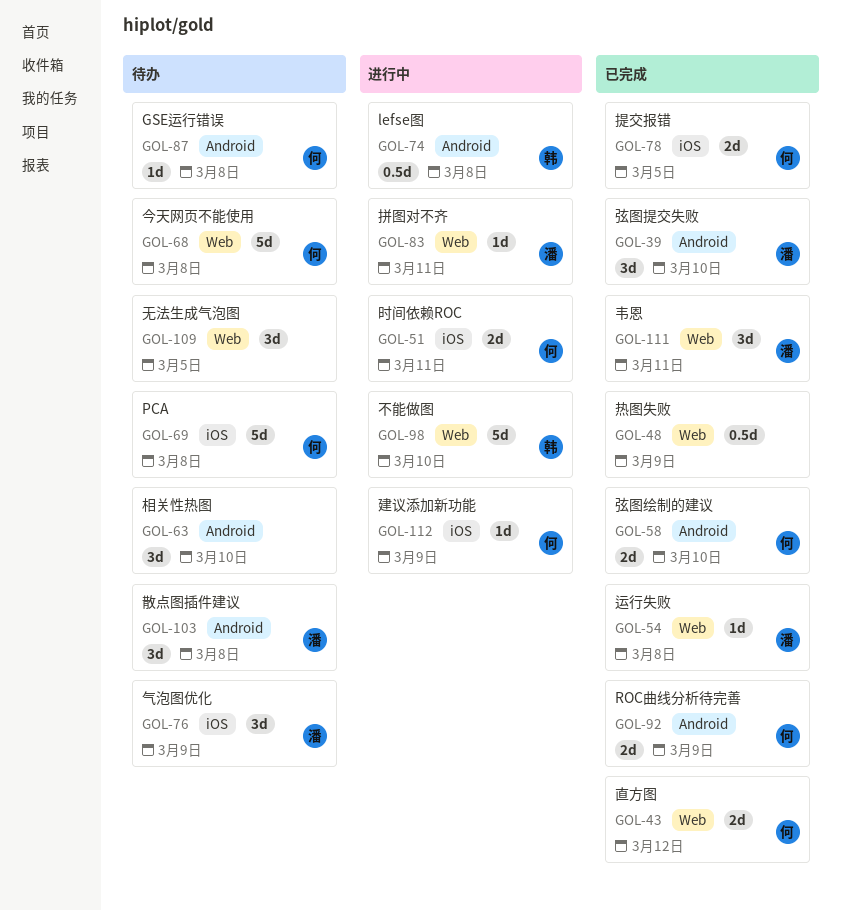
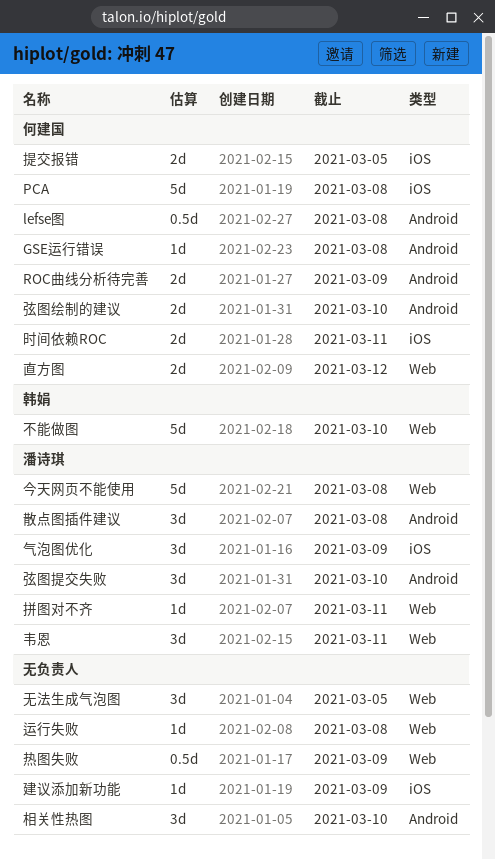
lefse图, owner: 韩娟 -> 何建国
今天网页不能使用, owner: 何建国 -> 潘诗琪
建议添加新功能, owner: 何建国 -> none
运行失败, owner: 潘诗琪 -> none

